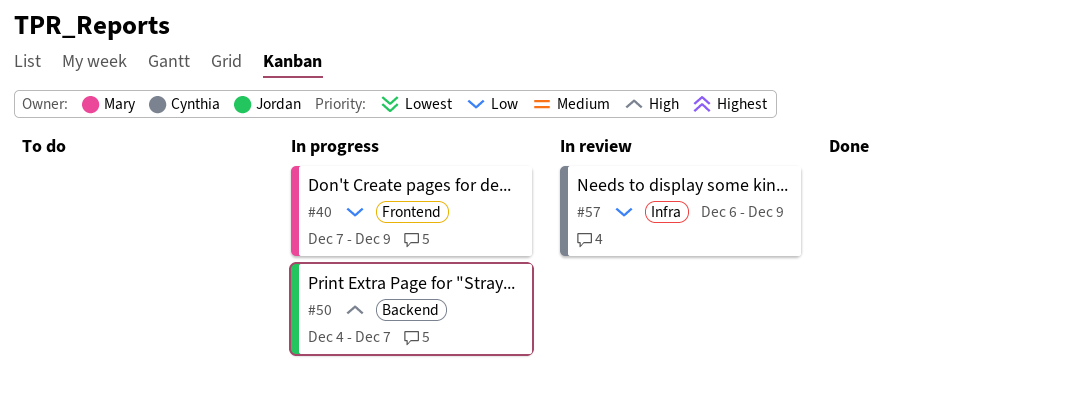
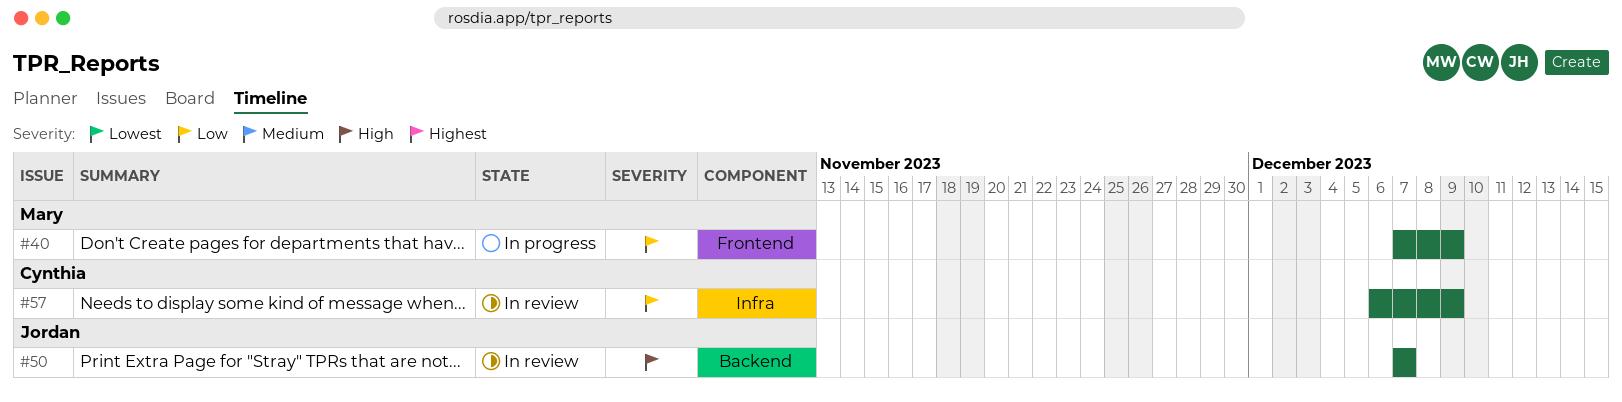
#50, status: In progress -> In review
#50, start: Dec 4 -> Dec 7

